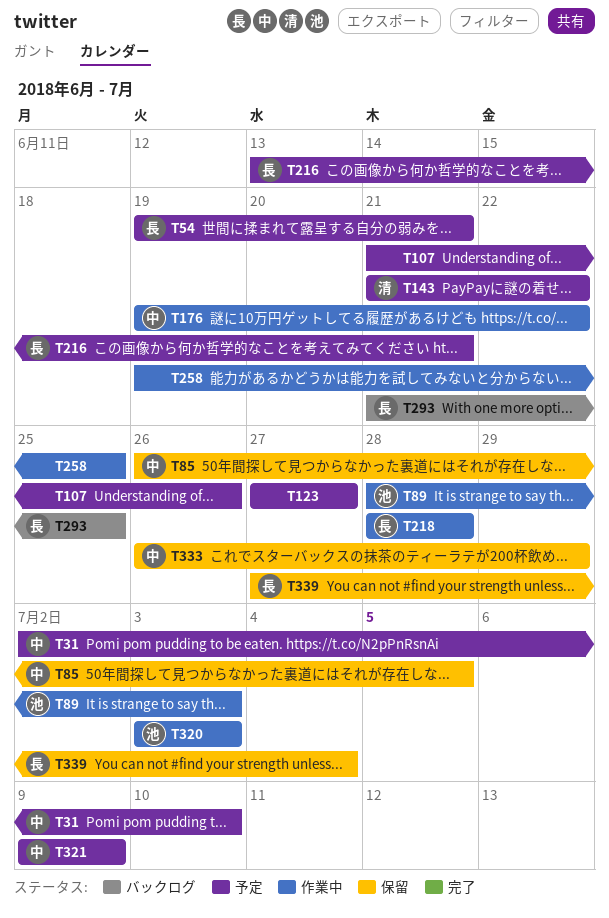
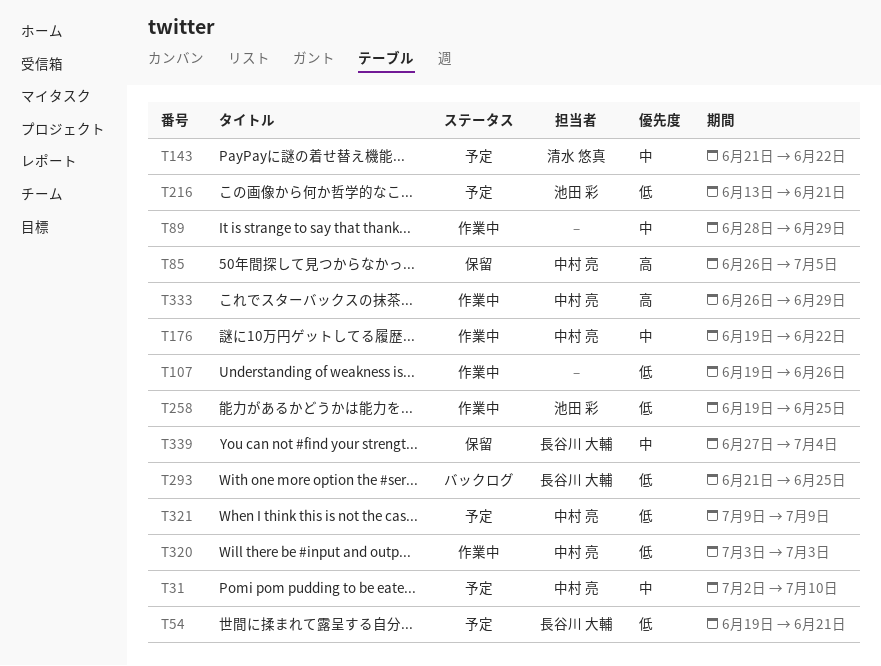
T89, owner: 池田 彩 -> none
T89, due: Jul 3 -> Jun 29
T107, status: 予定 -> 作業中
T107, start: Jun 21 -> Jun 19
T123: present -> none
T216, owner: 長谷川 大輔 -> 池田 彩
T218: present -> none
T258, owner: none -> 池田 彩
T320, owner: 池田 彩 -> 中村 亮
T333, status: 保留 -> 作業中

